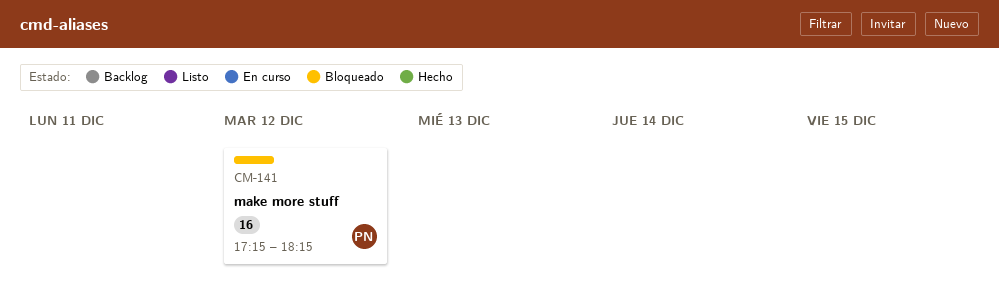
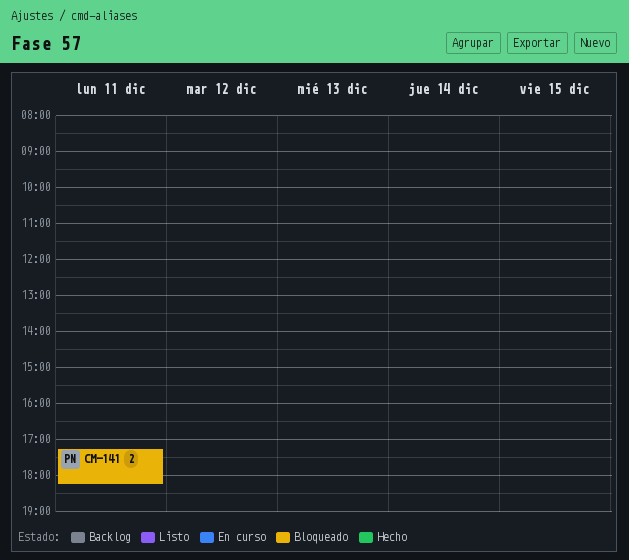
CM-141, estimate: 16 -> 2
CM-141, day: Dec 12 -> Dec 11

